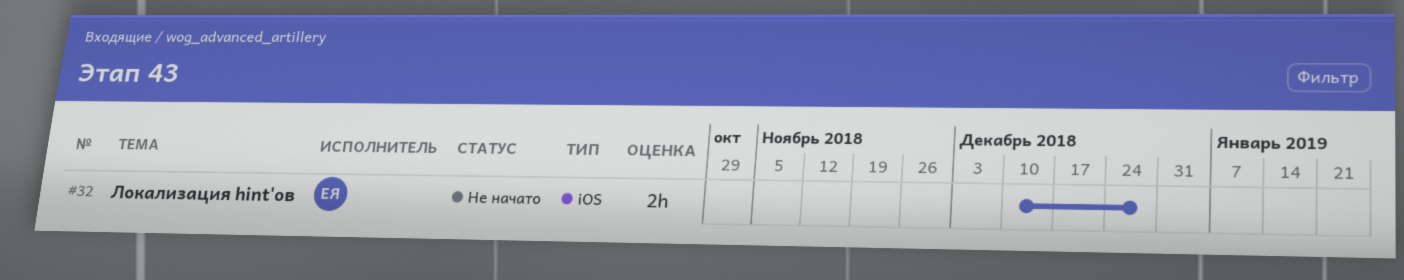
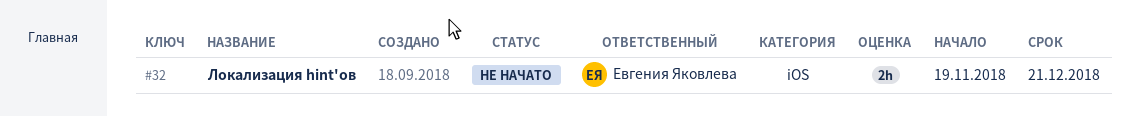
#32, start: Dec 10 -> Nov 19
#32, due: Dec 28 -> Dec 21

